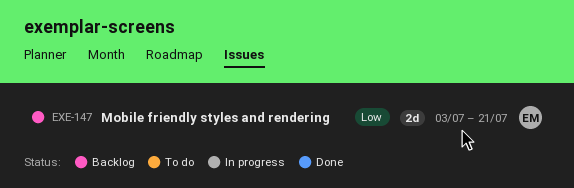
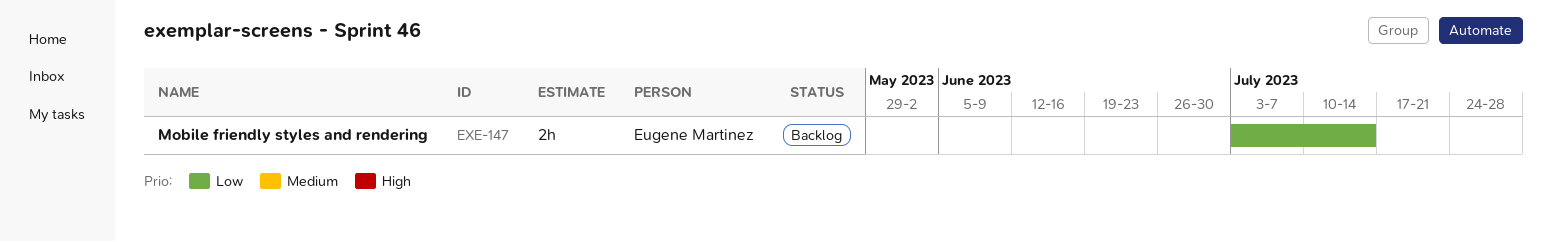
EXE-147, estimate: 2d -> 2h
EXE-147, due: Jul 21 -> Jul 14

